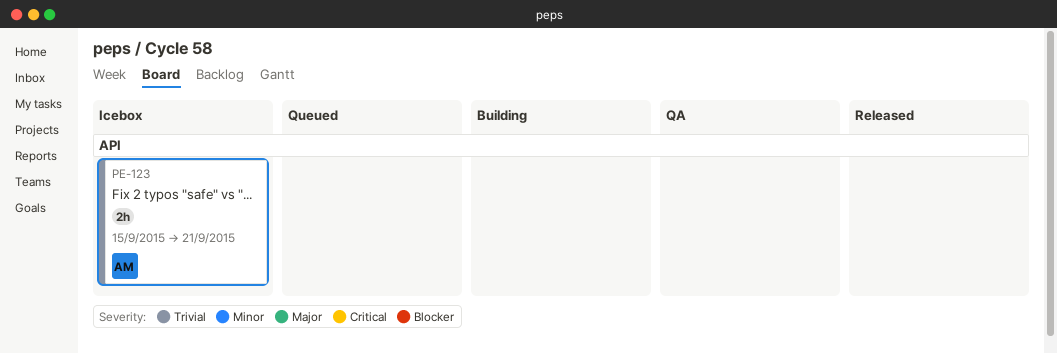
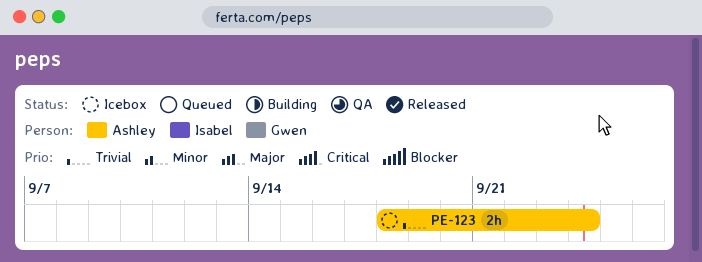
PE-123, start: Sep 15 -> Sep 18
PE-123, due: Sep 21 -> Sep 24

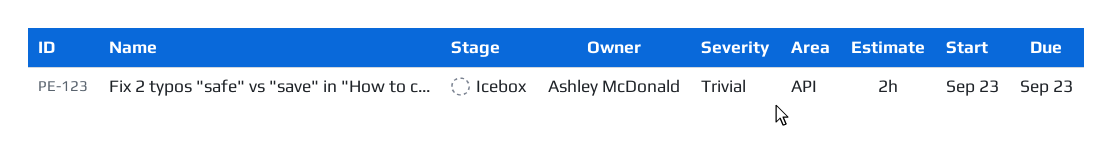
PE-123, start: Sep 18 -> Sep 23
PE-123, due: Sep 24 -> Sep 23

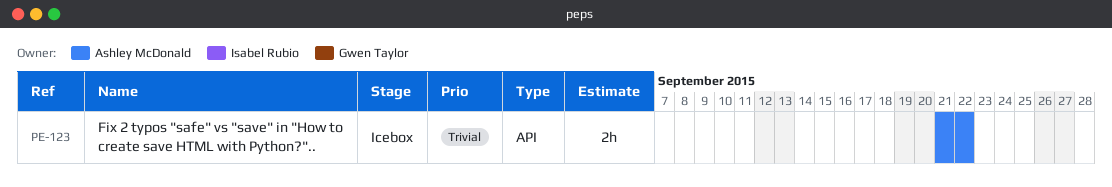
PE-123, start: Sep 23 -> Sep 21
PE-123, due: Sep 23 -> Sep 22

